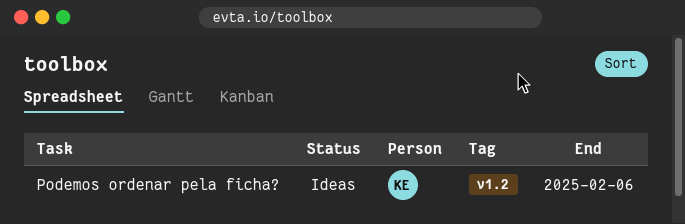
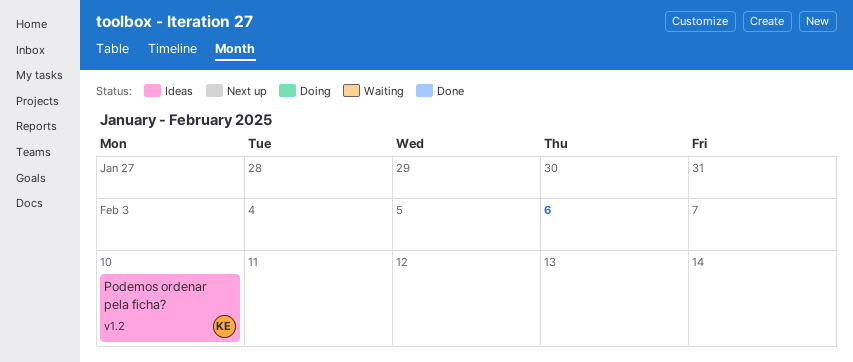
Podemos ordenar pela ficha?, due: Feb 6 -> Feb 10

